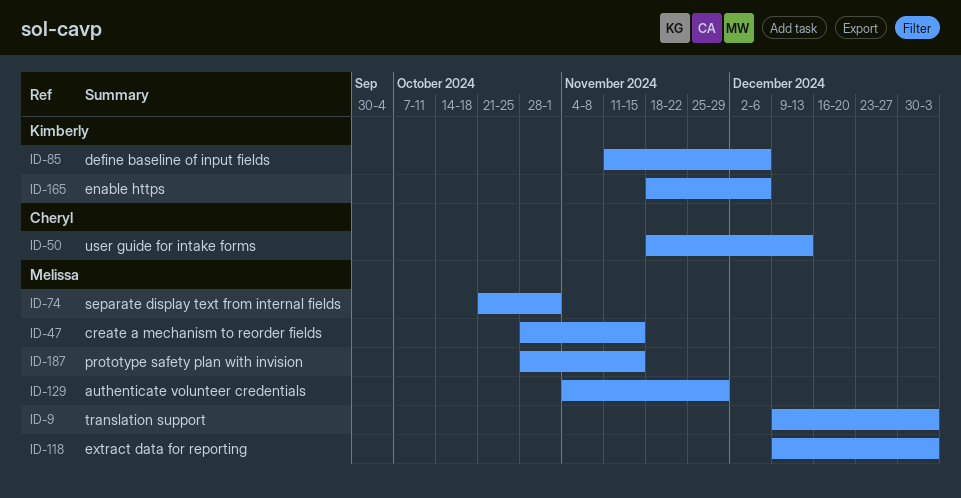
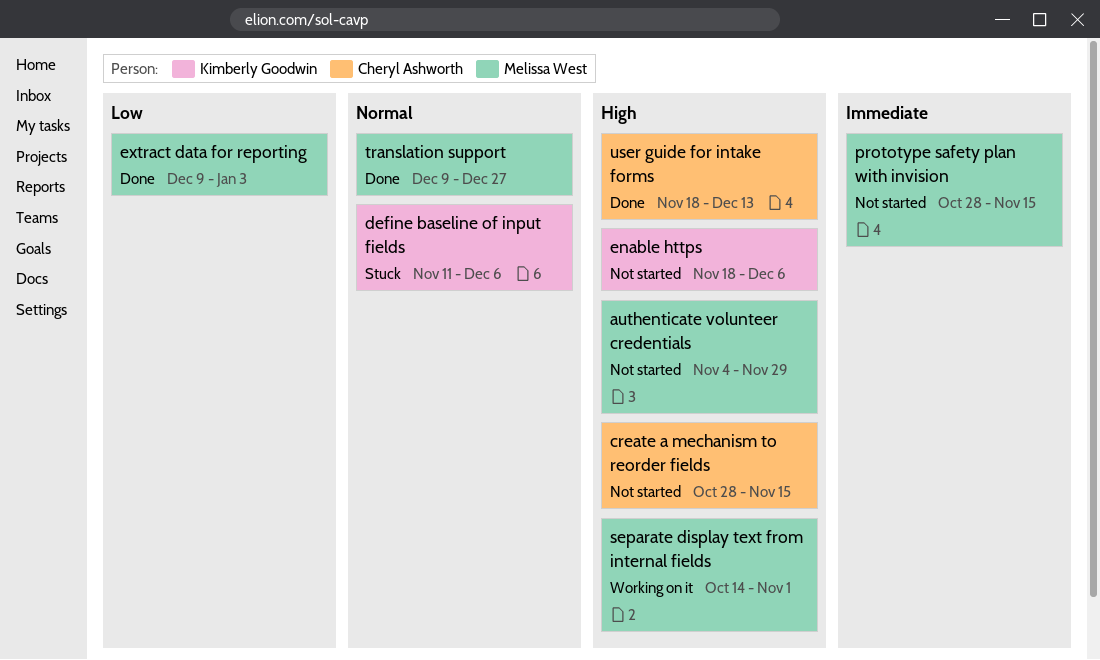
create a mechanism to reorder fields, owner: Melissa West -> Cheryl Ashworth
separate display text from internal fields, start: Oct 21 -> Oct 14
translation support, due: Jan 3 -> Dec 27

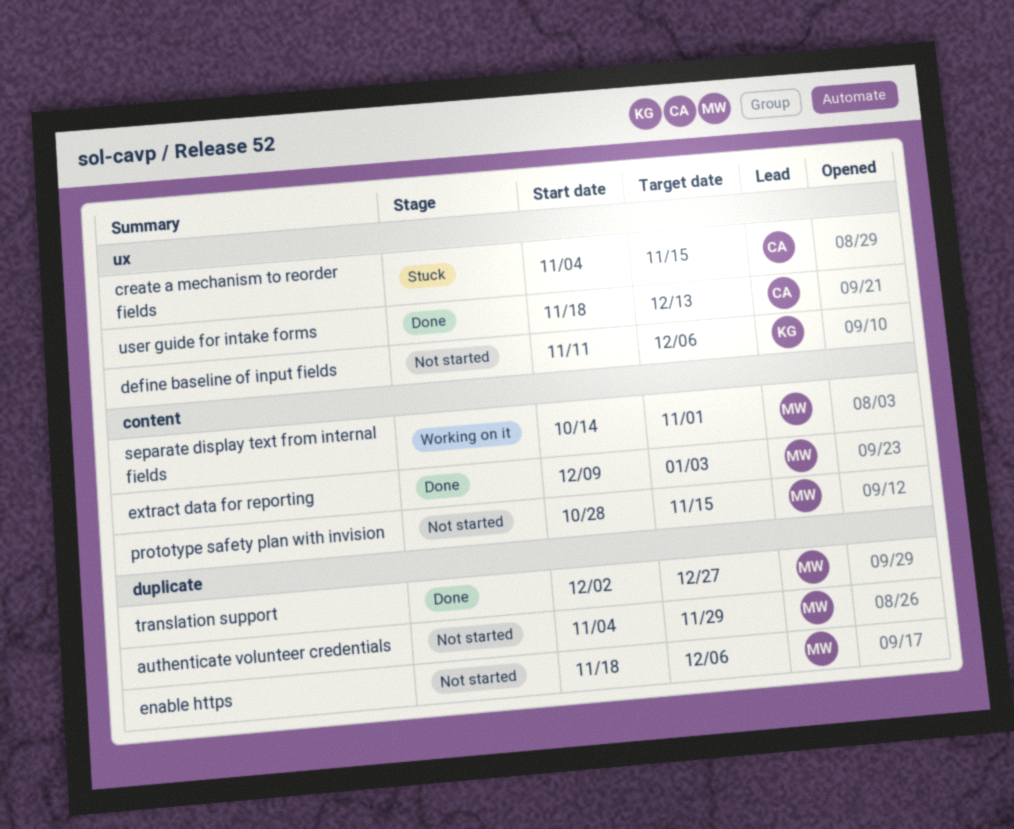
create a mechanism to reorder fields, status: Not started -> Stuck
create a mechanism to reorder fields, start: Oct 28 -> Nov 4
define baseline of input fields, status: Stuck -> Not started
enable https, owner: Kimberly Goodwin -> Melissa West
translation support, start: Dec 9 -> Dec 2

